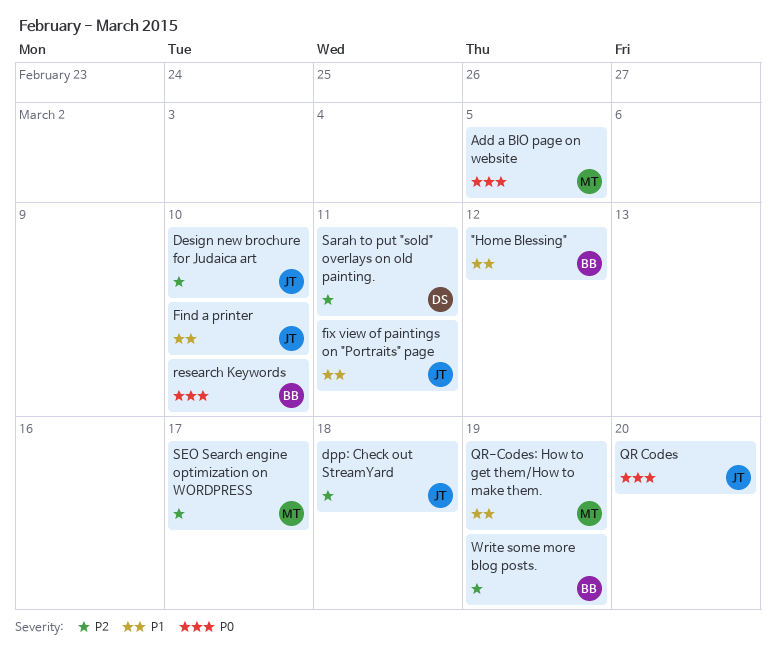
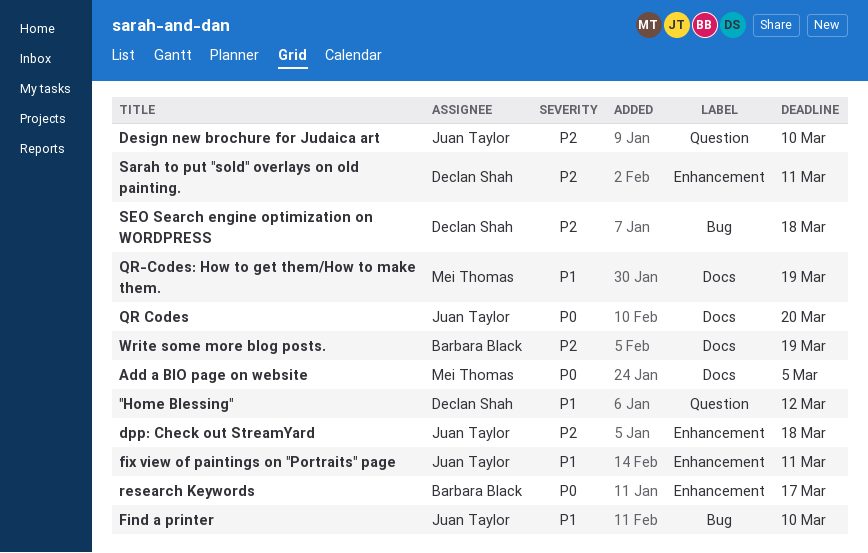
"Home Blessing", owner: Barbara Black -> Declan Shah
research Keywords, due: Mar 10 -> Mar 17
SEO Search engine optimization on WORDPRESS, owner: Mei Thomas -> Declan Shah
SEO Search engine optimization on WORDPRESS, due: Mar 17 -> Mar 18

